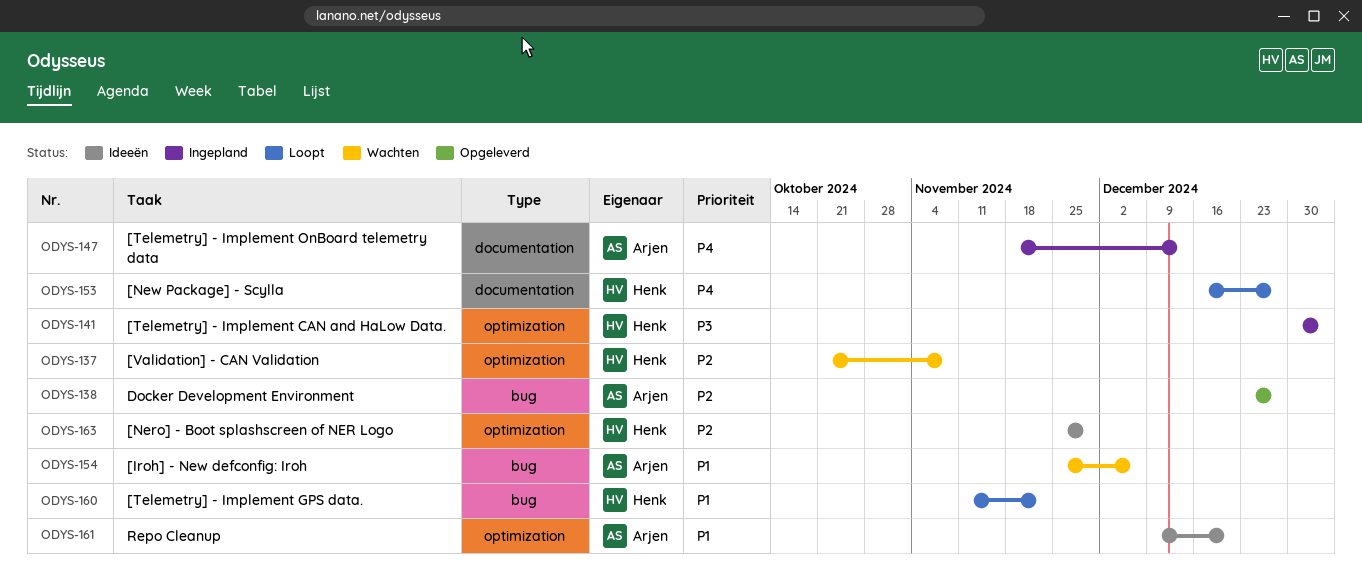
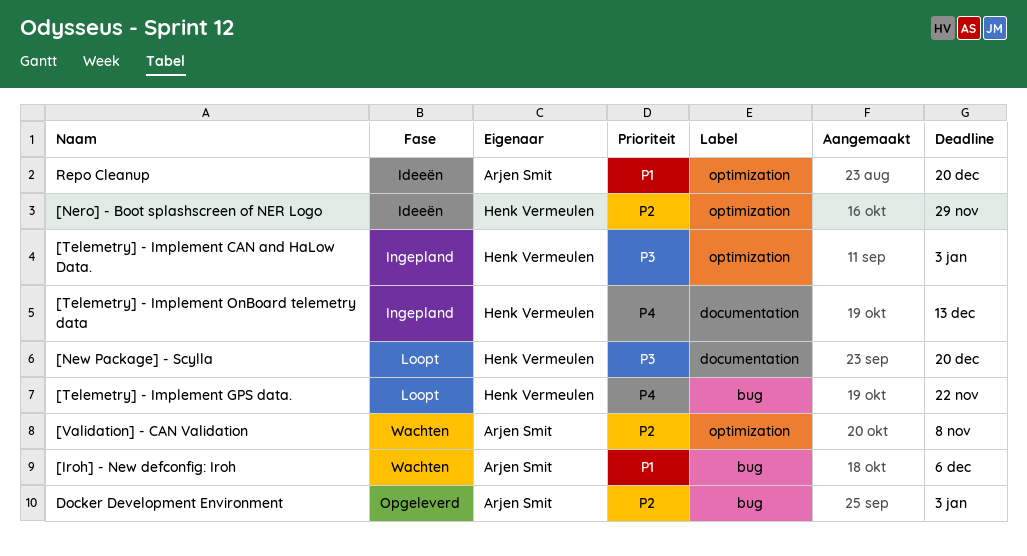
[New Package] - Scylla, priority: P4 -> P3
[New Package] - Scylla, due: Dec 27 -> Dec 20
[Telemetry] - Implement GPS data., priority: P1 -> P4
[Telemetry] - Implement OnBoard telemetry data, owner: Arjen Smit -> Henk Vermeulen
[Validation] - CAN Validation, owner: Henk Vermeulen -> Arjen Smit
Docker Development Environment, due: Dec 27 -> Jan 3

